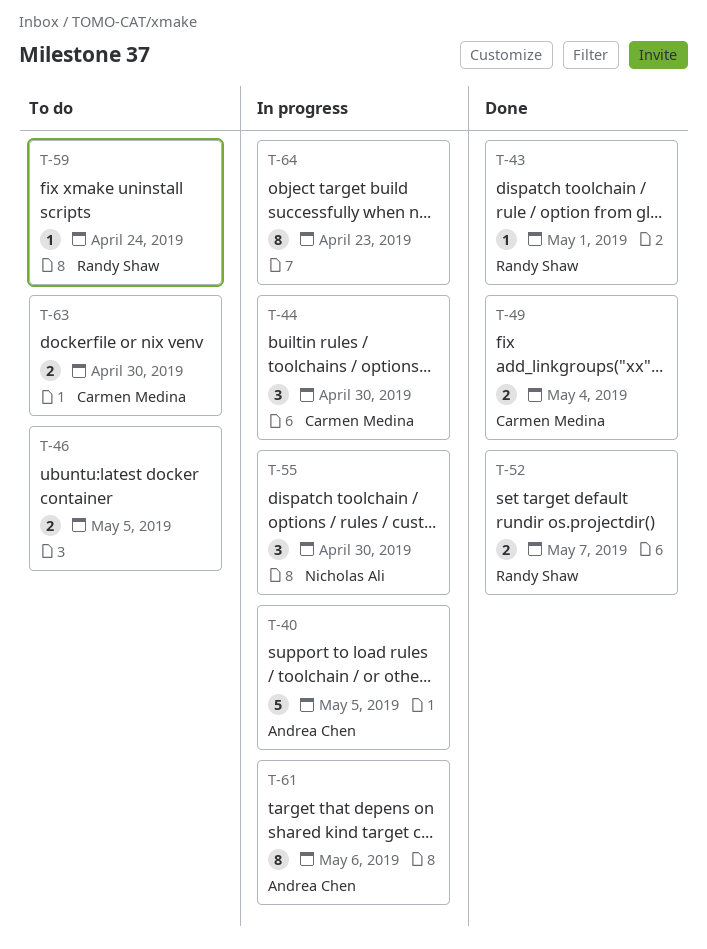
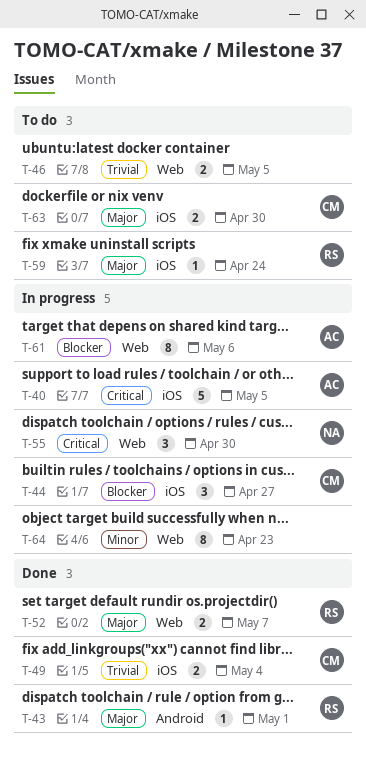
T-44, due: Apr 30 -> Apr 27

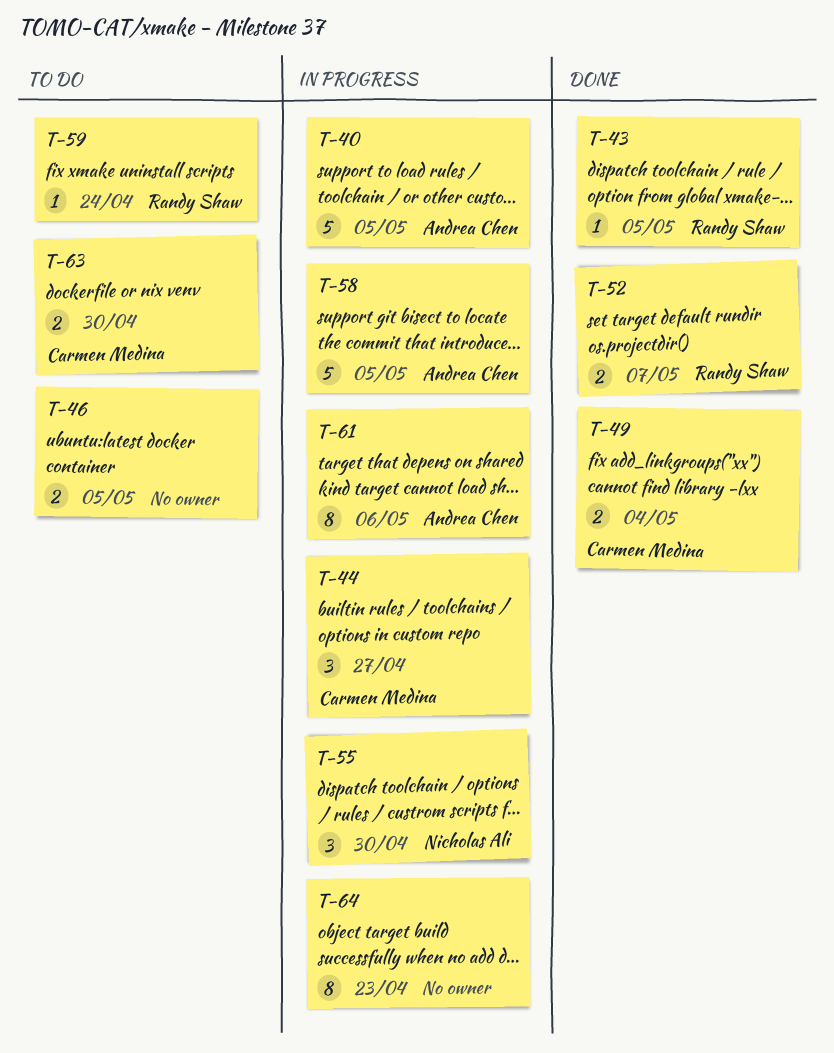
T-43, due: May 1 -> May 5
T-58: none -> present

